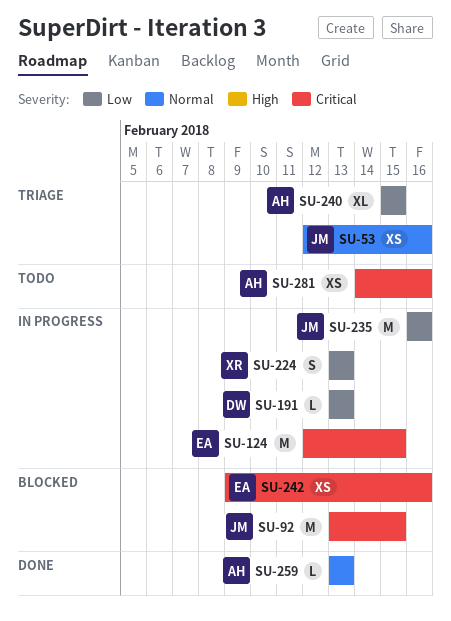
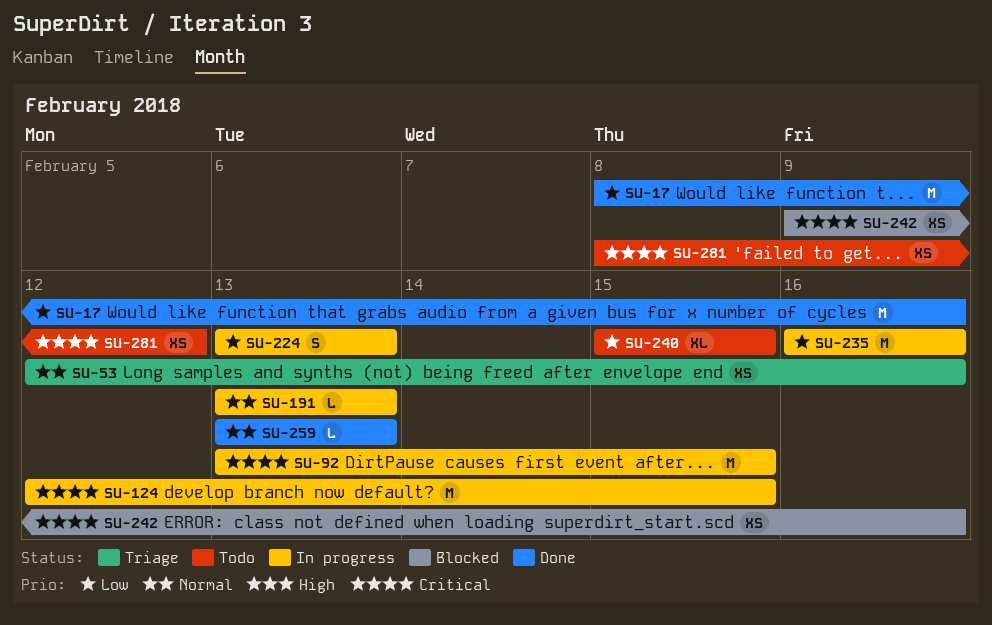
SU-17: none -> present
SU-92, status: Blocked -> In progress
SU-191, priority: Low -> Normal
SU-240, status: Triage -> Todo
SU-281, start: Feb 14 -> Feb 8
SU-281, due: Feb 16 -> Feb 12

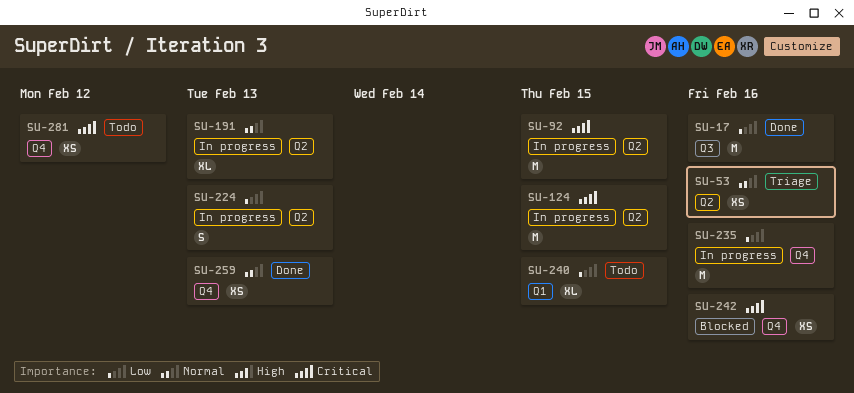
SU-191, estimate: L -> XL
SU-259, estimate: L -> XS

